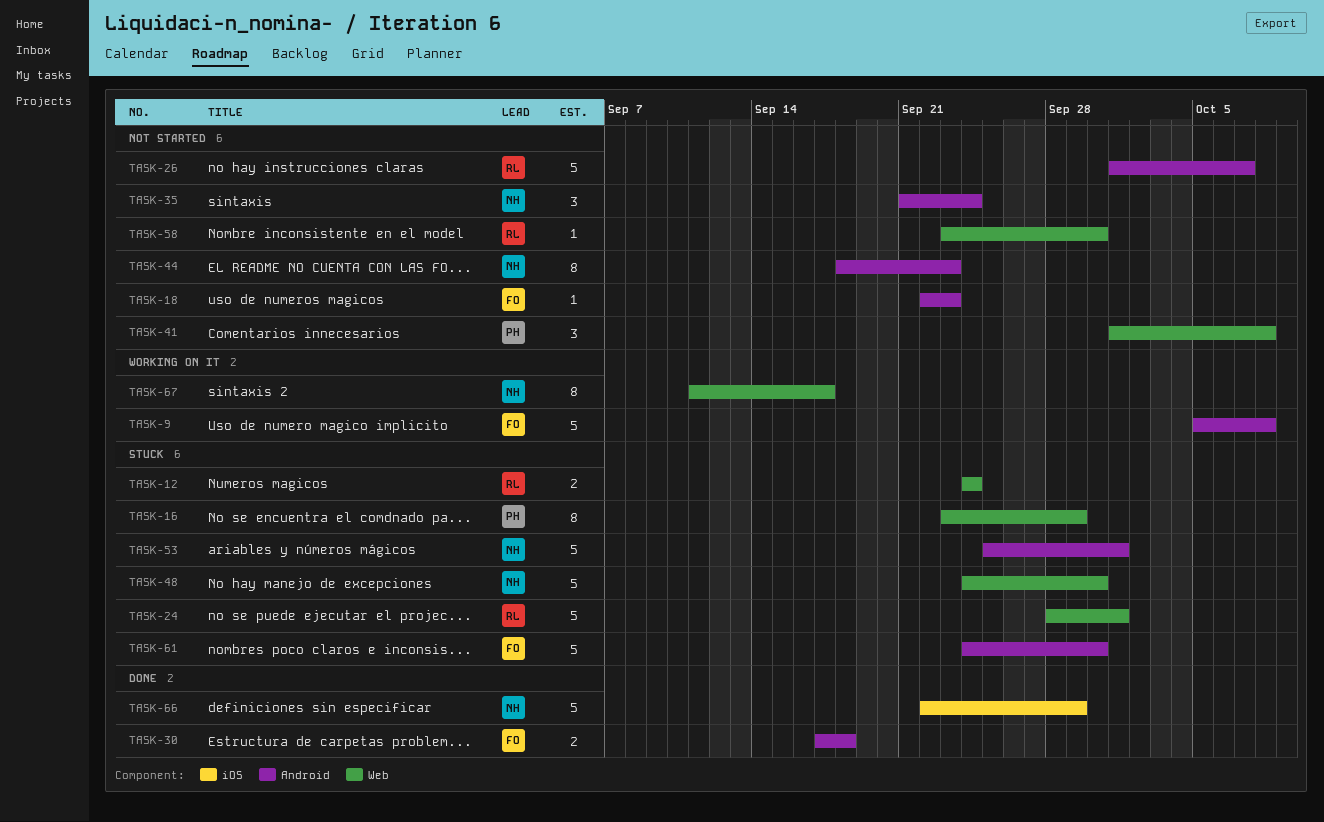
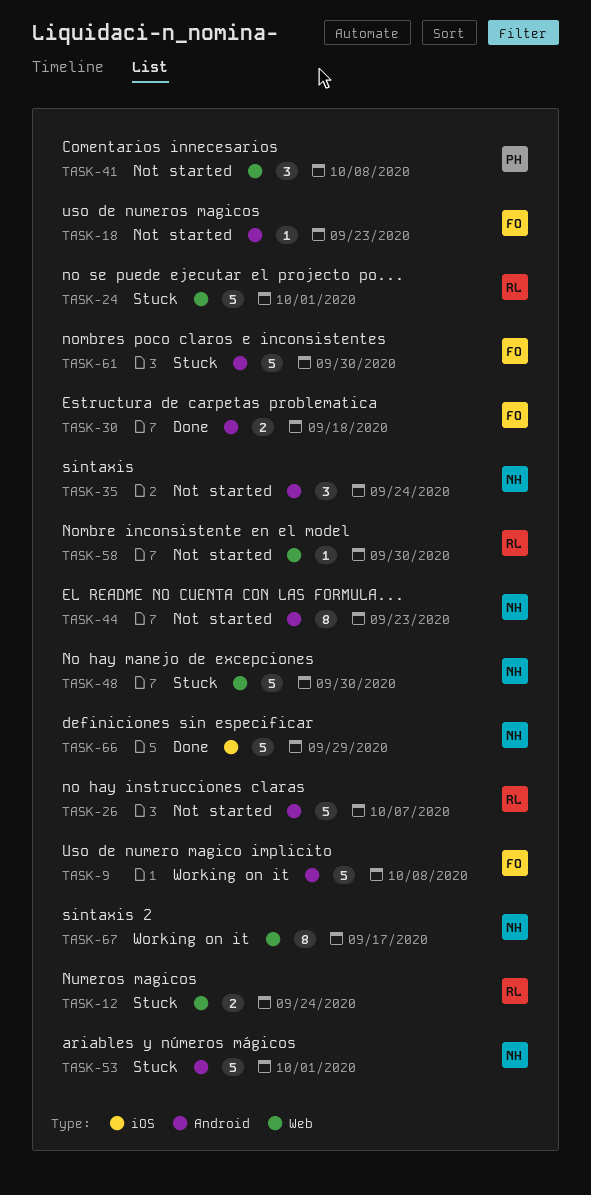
TASK-16: present -> none

